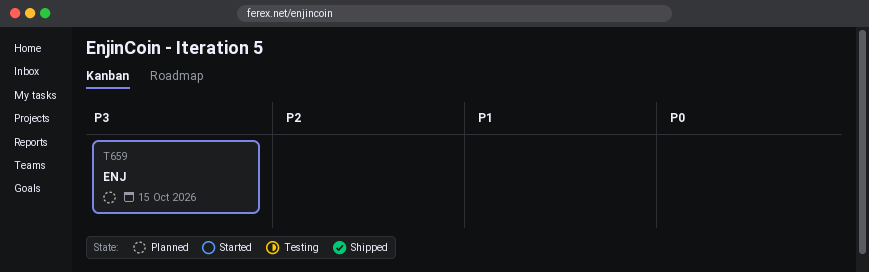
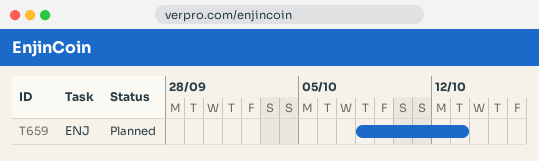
T659, due: Oct 15 -> Oct 13

